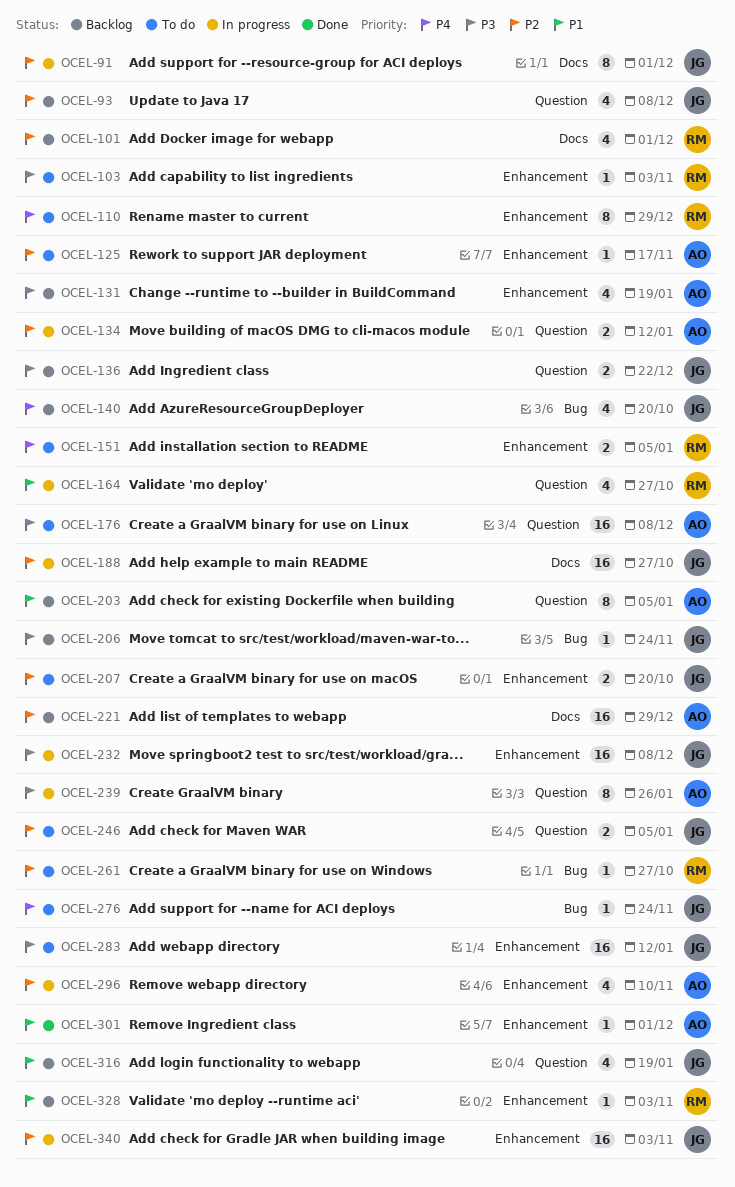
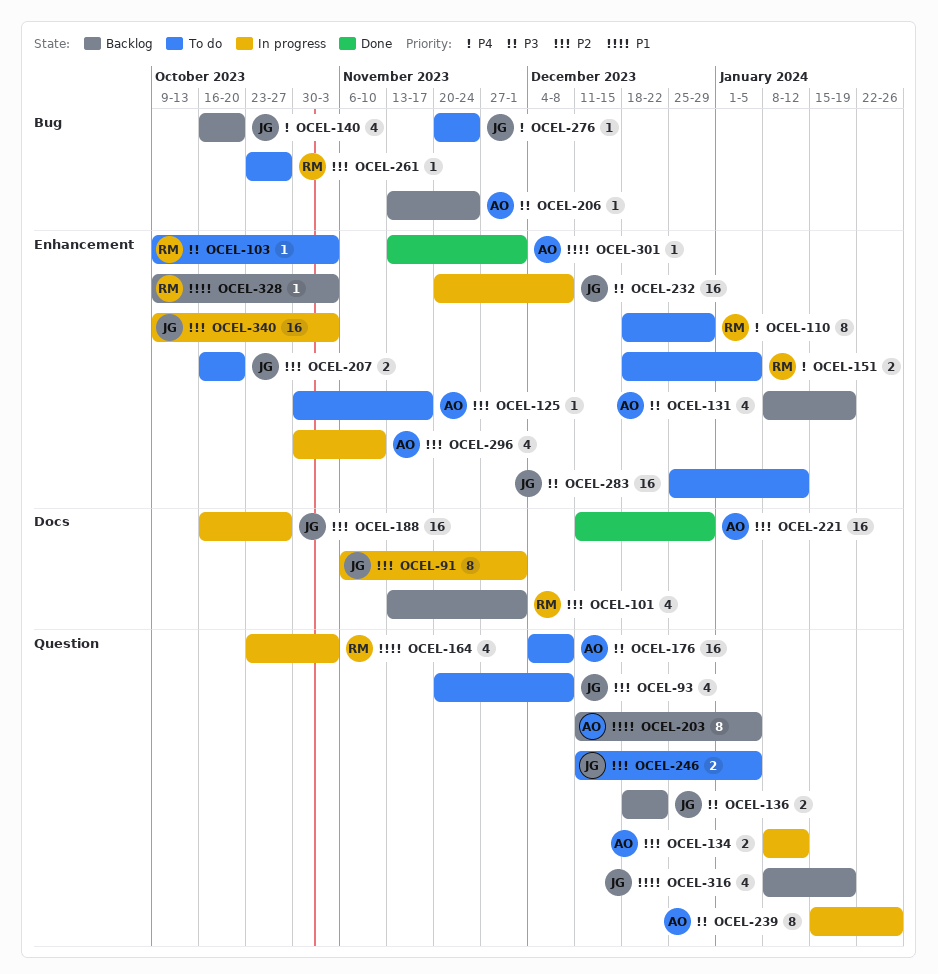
OCEL-93, status: Backlog -> To do
OCEL-164, due: Oct 27 -> Nov 3
OCEL-206, owner: JG -> AO
OCEL-221, status: Backlog -> Done

